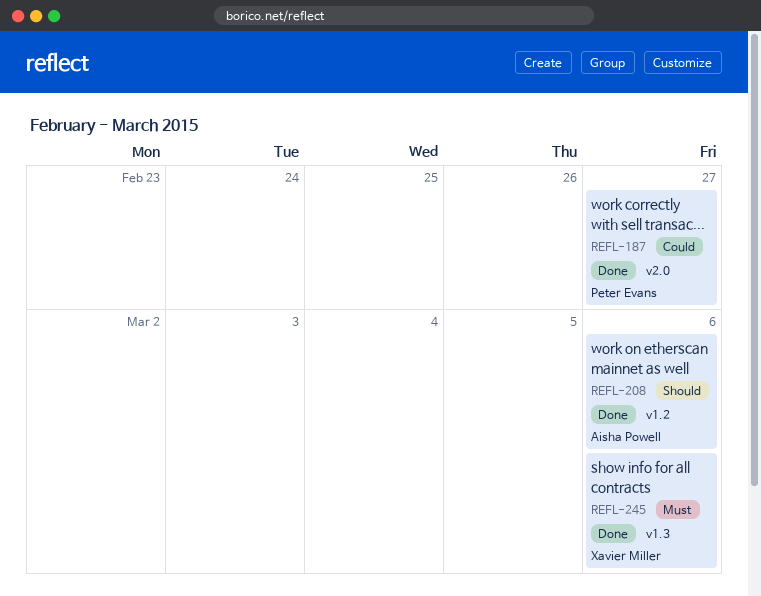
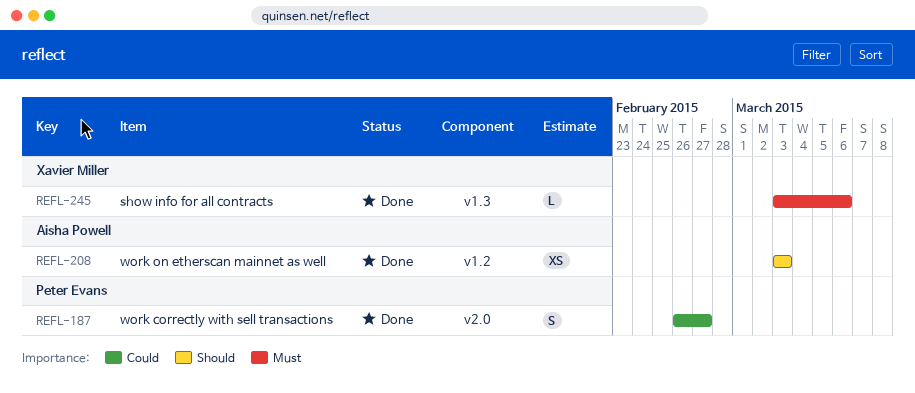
REFL-208, due: Mar 6 -> Mar 3

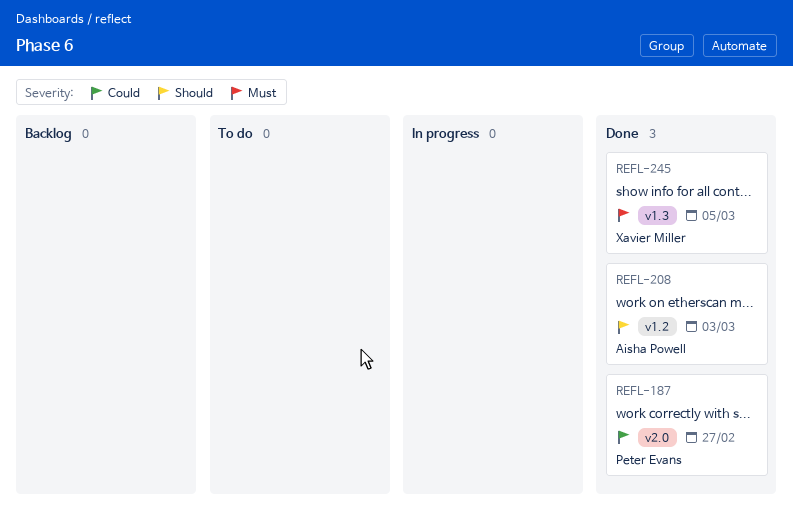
REFL-245, due: Mar 6 -> Mar 5

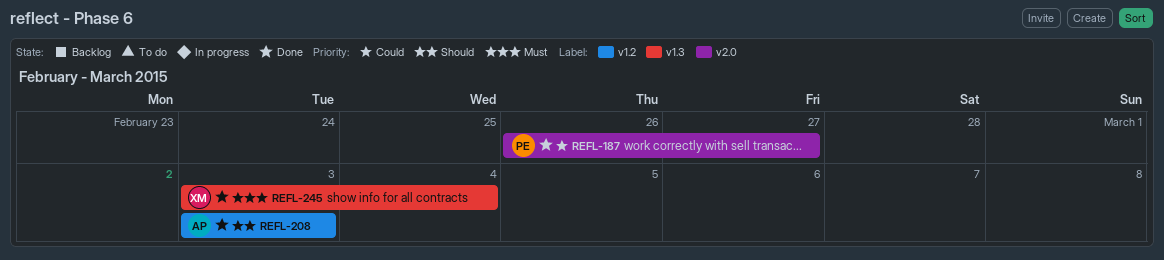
REFL-245, due: Mar 5 -> Mar 4

